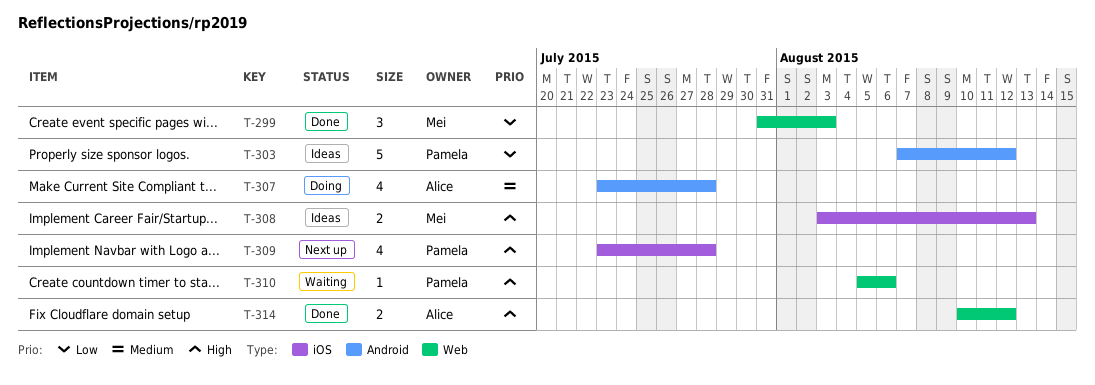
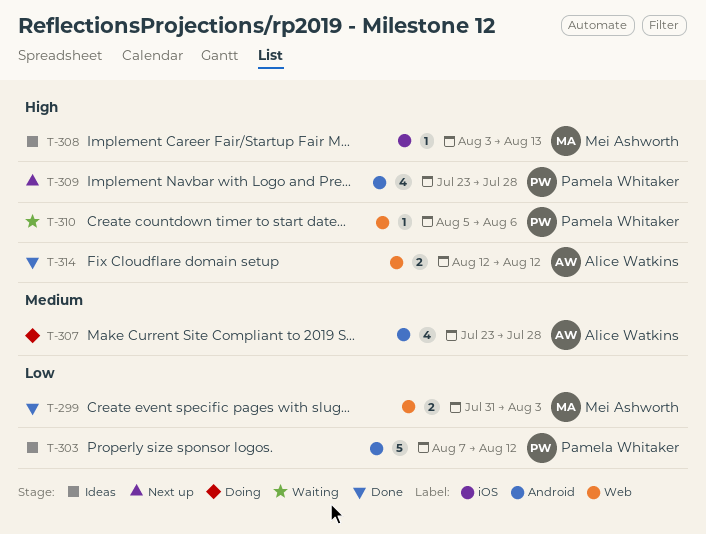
T-299, estimate: 3 -> 2
T-308, estimate: 2 -> 1
T-309, label: iOS -> Android
T-314, start: Aug 10 -> Aug 12

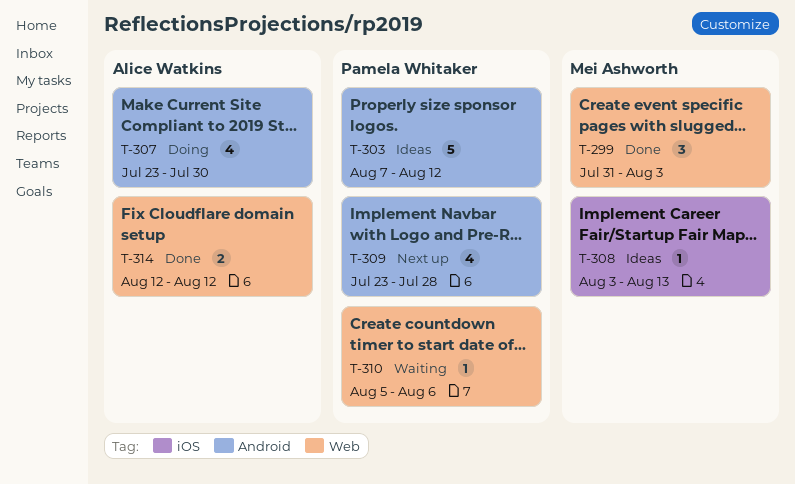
T-299, estimate: 2 -> 3
T-307, due: Jul 28 -> Jul 30

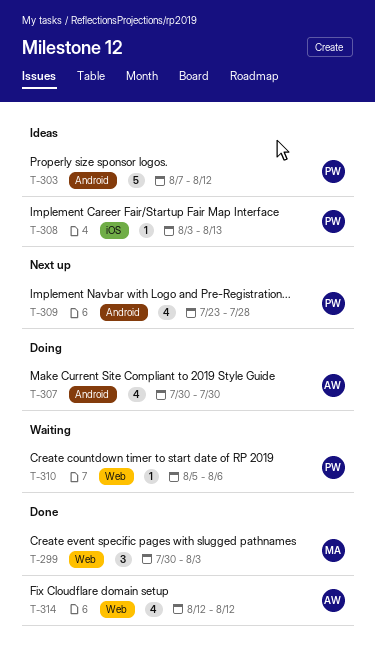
T-299, start: Jul 31 -> Jul 30
T-307, start: Jul 23 -> Jul 30
T-308, owner: Mei Ashworth -> Pamela Whitaker
T-314, estimate: 2 -> 4

